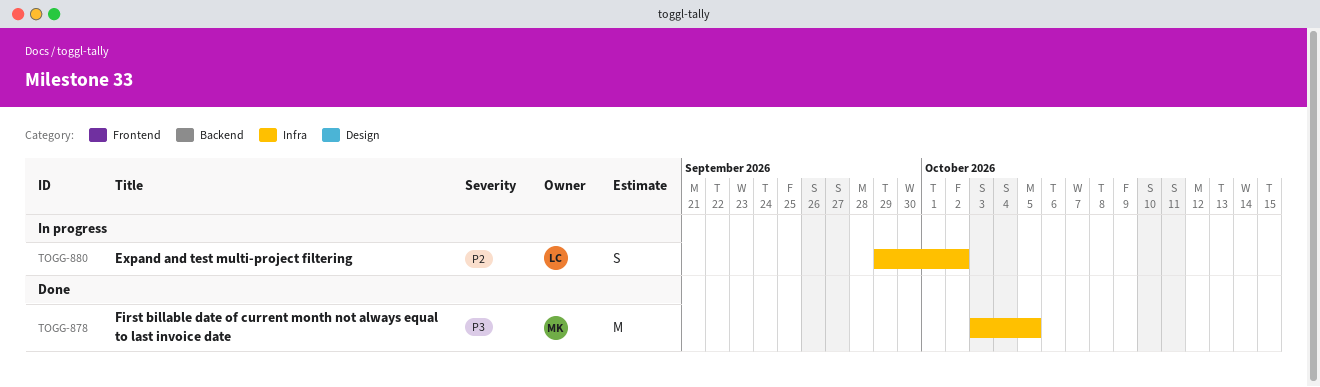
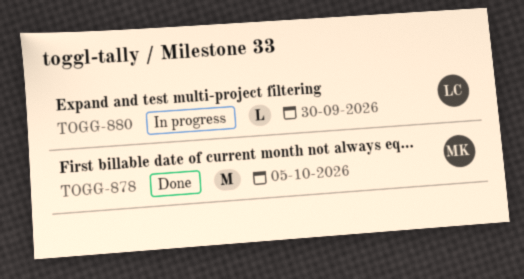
TOGG-880, estimate: S -> L
TOGG-880, due: Oct 2 -> Sep 30

